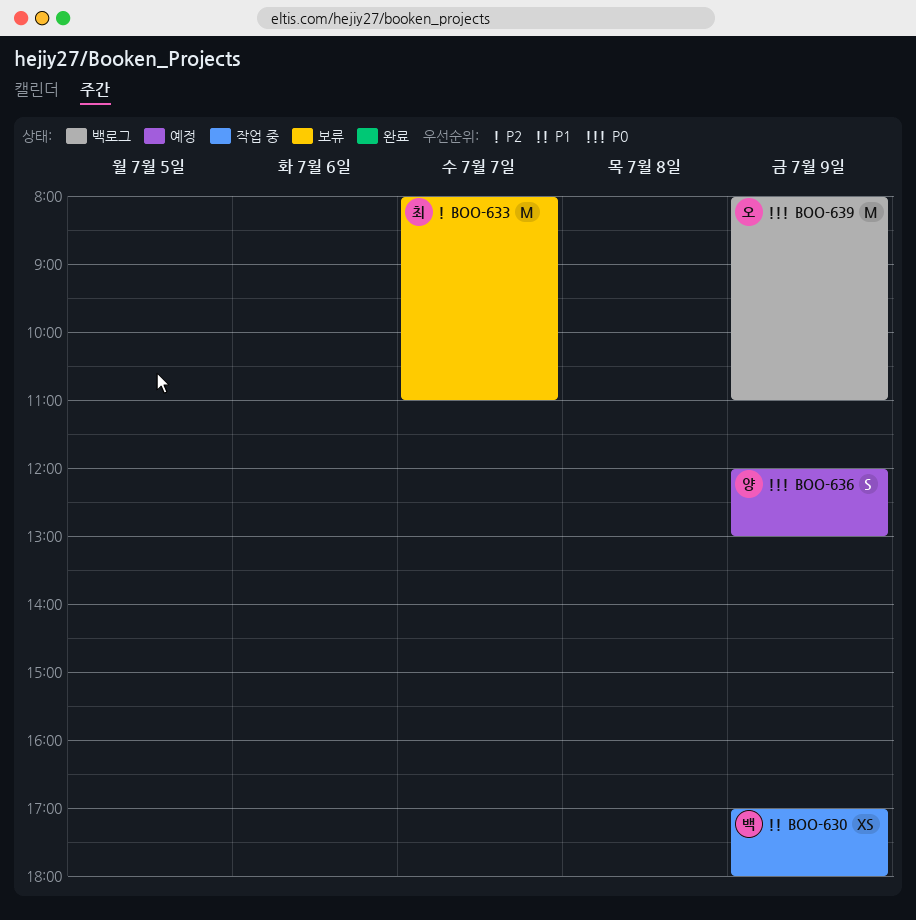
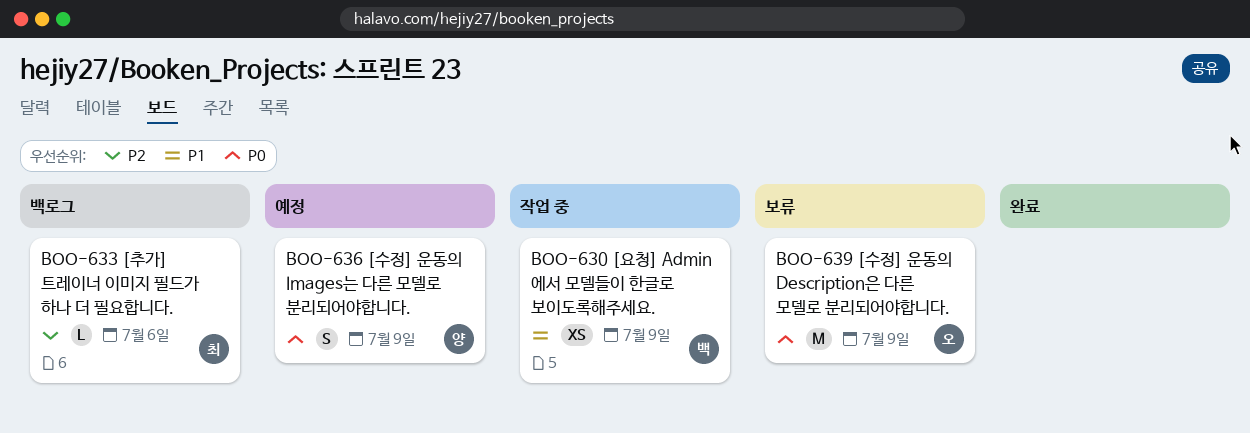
BOO-633, status: 보류 -> 백로그
BOO-633, estimate: M -> L
BOO-633, day: Jul 7 -> Jul 6
BOO-639, status: 백로그 -> 보류

